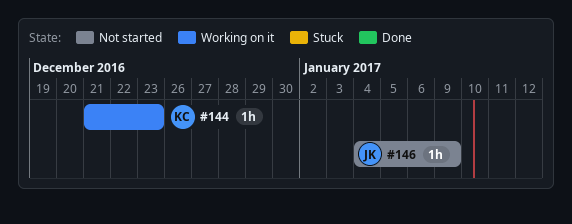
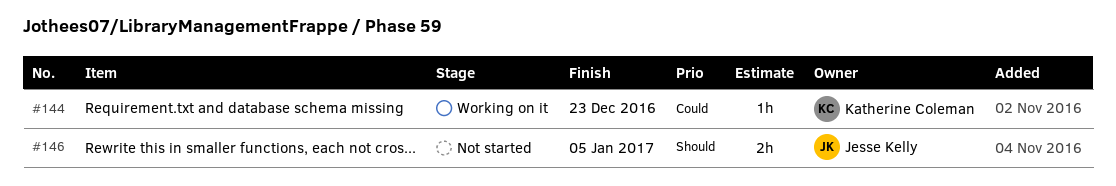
#146, estimate: 1h -> 2h
#146, due: Jan 9 -> Jan 5

